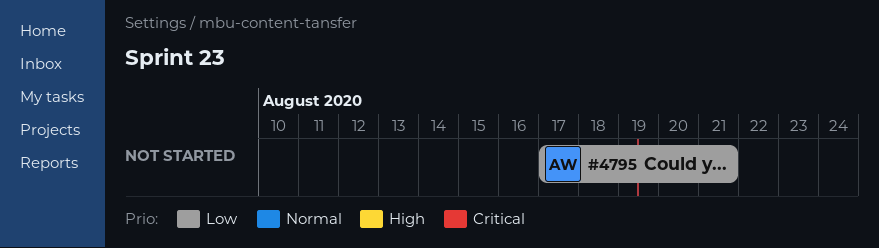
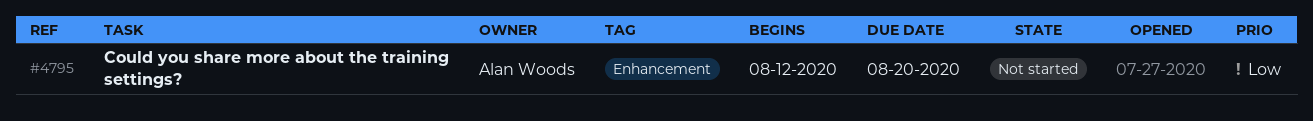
#4795, start: Aug 17 -> Aug 12
#4795, due: Aug 21 -> Aug 20

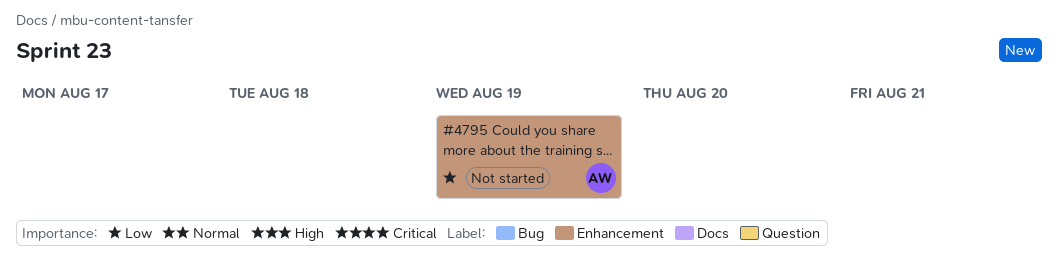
#4795, due: Aug 20 -> Aug 19

